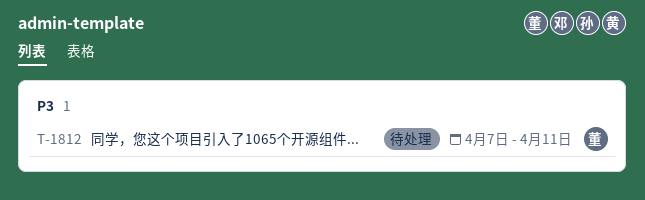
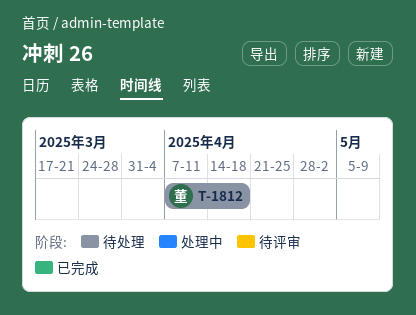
T-1812, due: Apr 11 -> Apr 18

